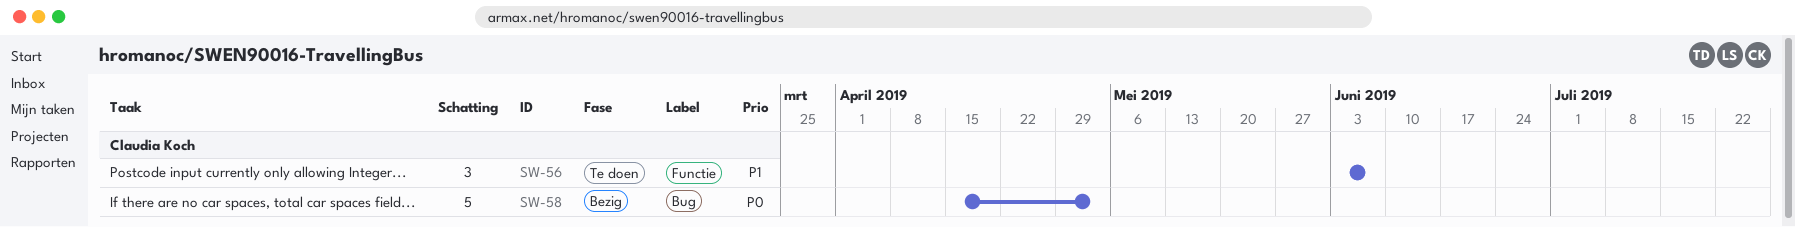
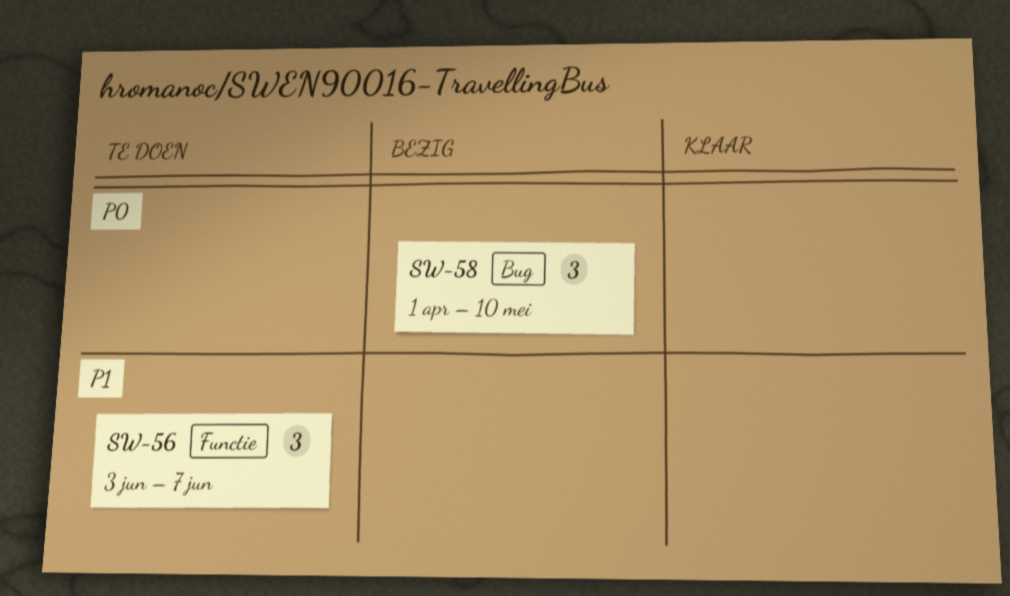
SW-58, estimate: 5 -> 3
SW-58, start: Apr 15 -> Apr 1
SW-58, due: May 3 -> May 10

